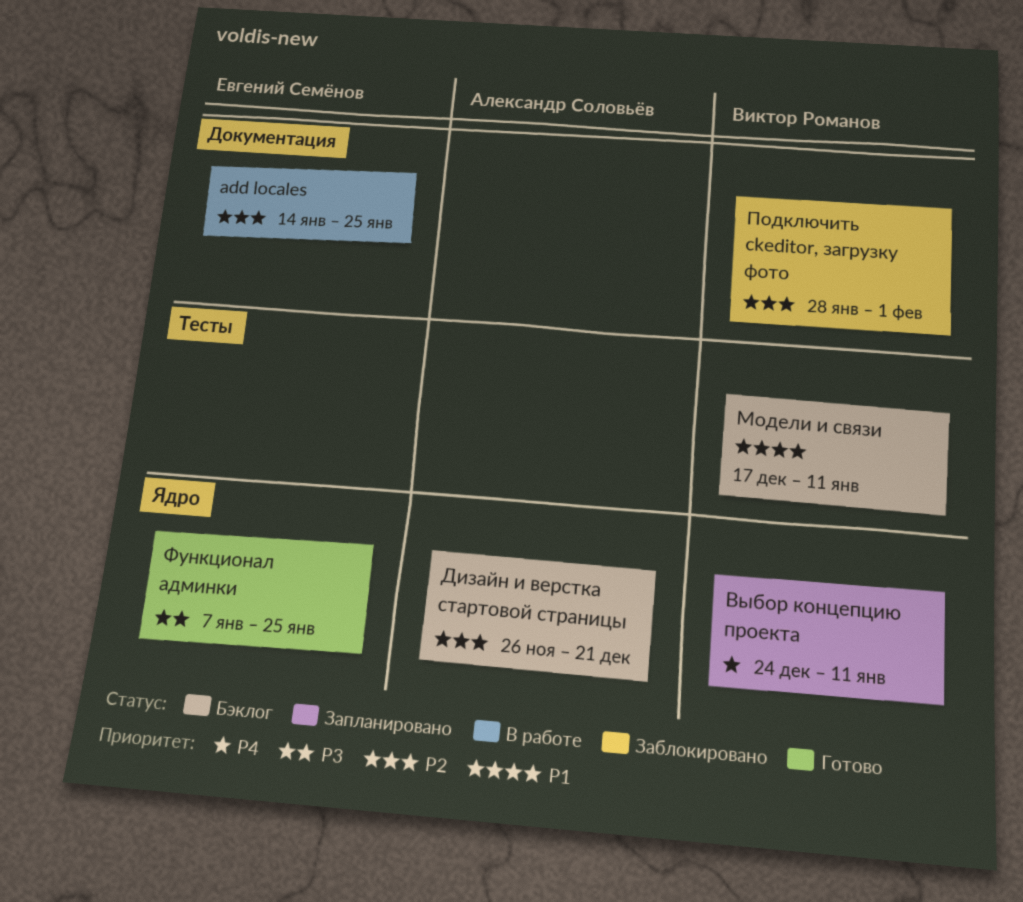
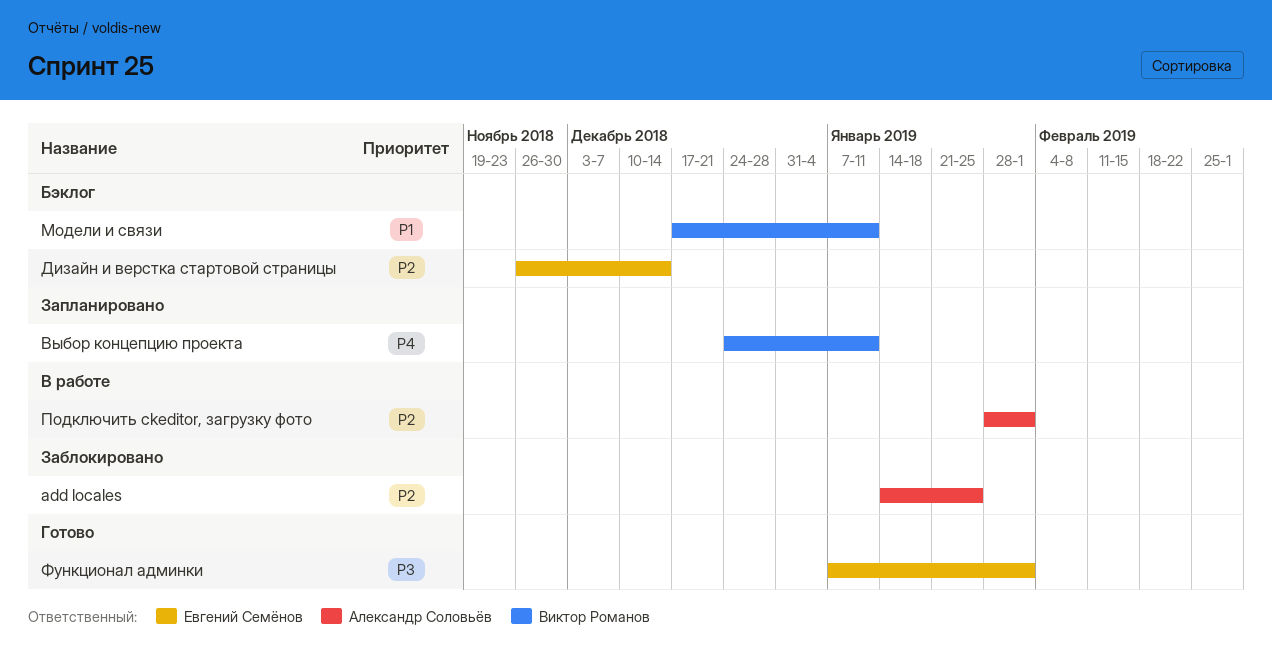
add locales, status: В работе -> Заблокировано
add locales, owner: Евгений Семёнов -> Александр Соловьёв
Дизайн и верстка стартовой страницы, owner: Александр Соловьёв -> Евгений Семёнов
Дизайн и верстка стартовой страницы, due: Dec 21 -> Dec 14
Подключить ckeditor, загрузку фото, status: Заблокировано -> В работе
Подключить ckeditor, загрузку фото, owner: Виктор Романов -> Александр Соловьёв
Функционал админки, due: Jan 25 -> Feb 1

